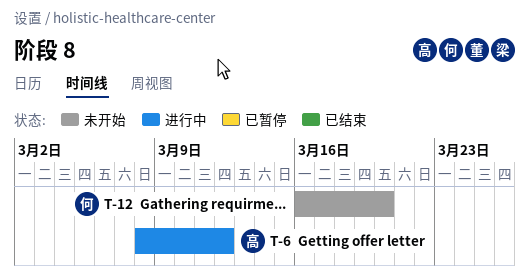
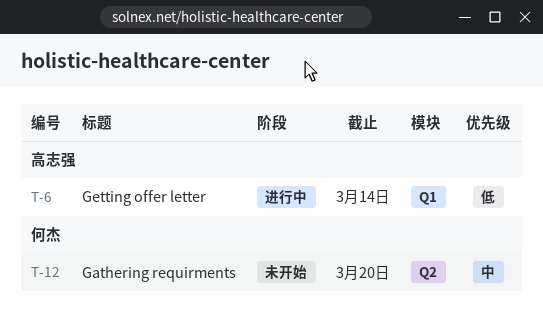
T-6, due: Mar 12 -> Mar 14

